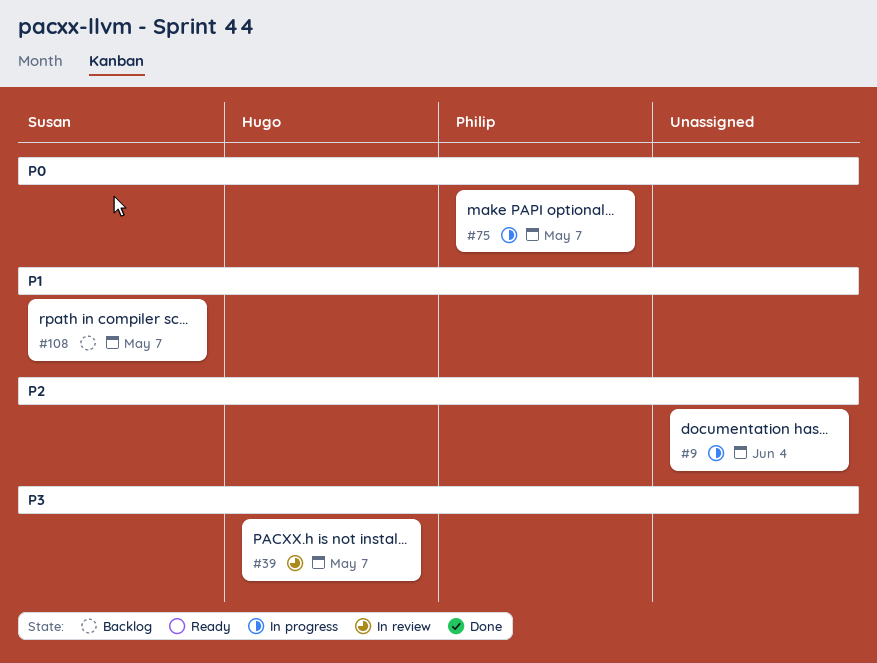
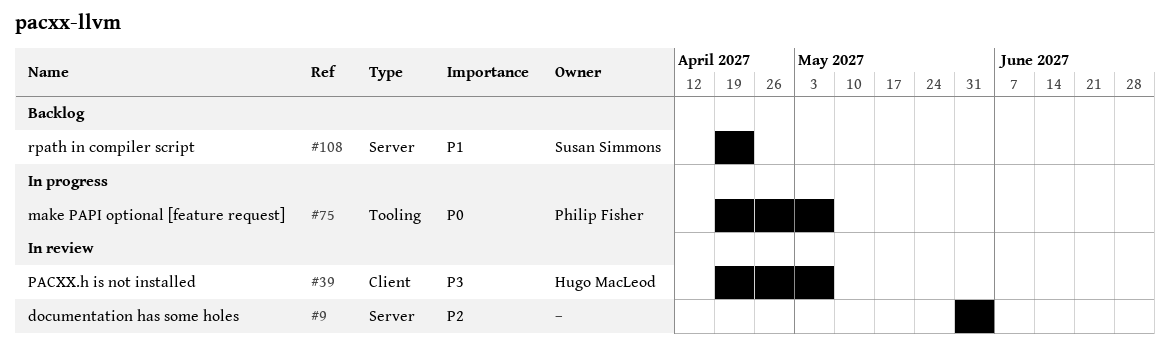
#9, status: In progress -> In review
#108, due: May 7 -> Apr 23

